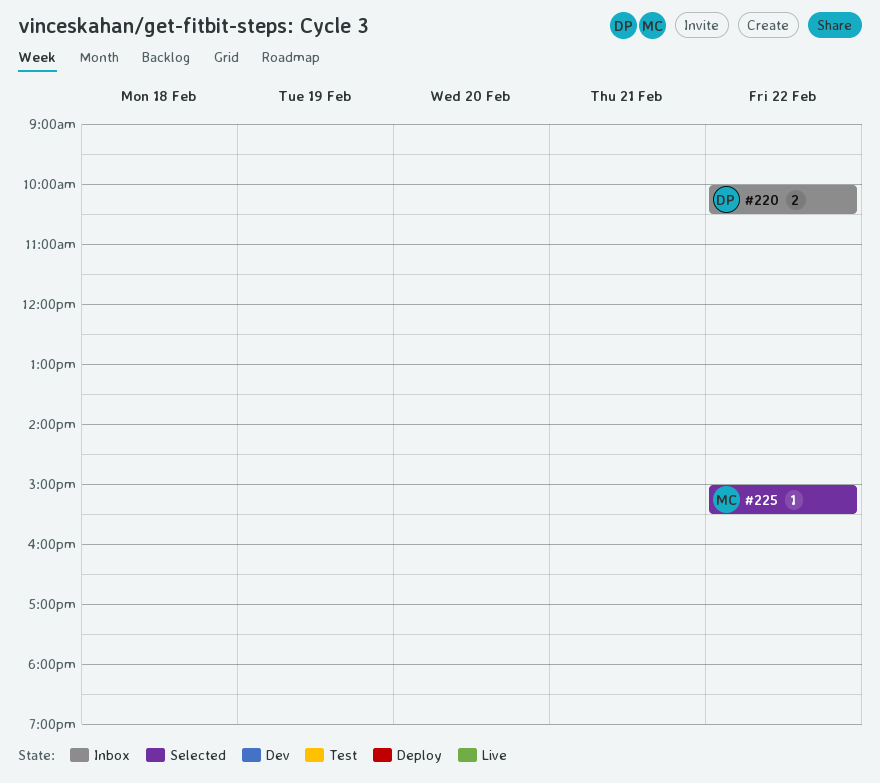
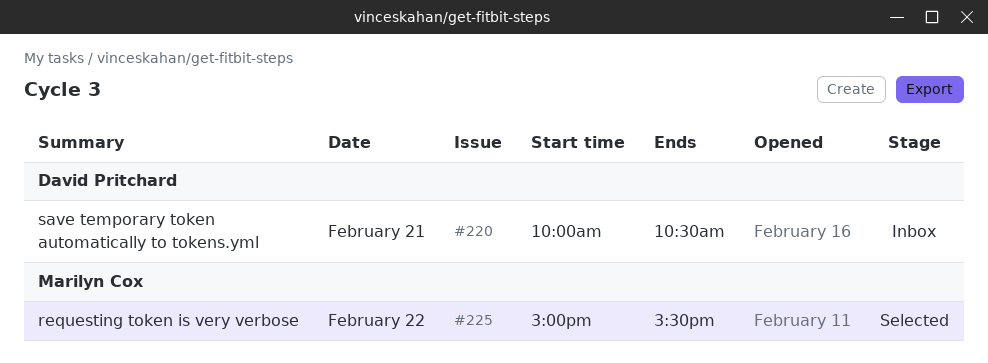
#220, day: Feb 22 -> Feb 21

